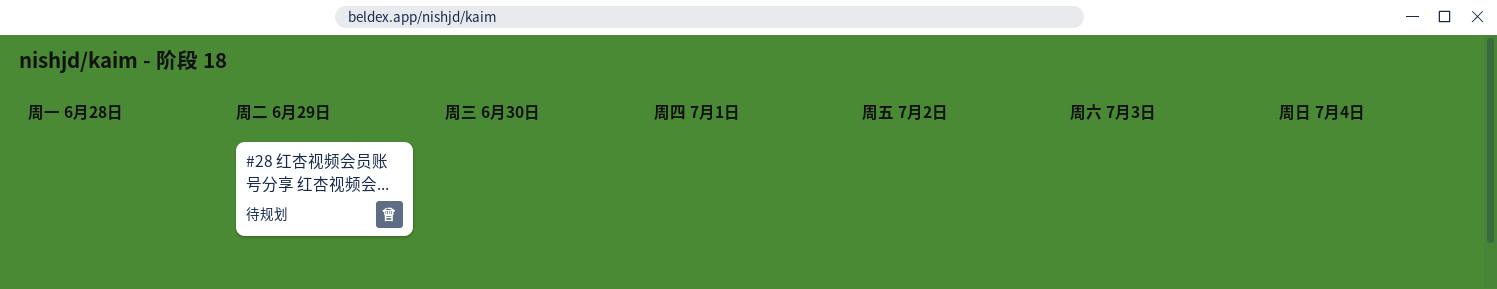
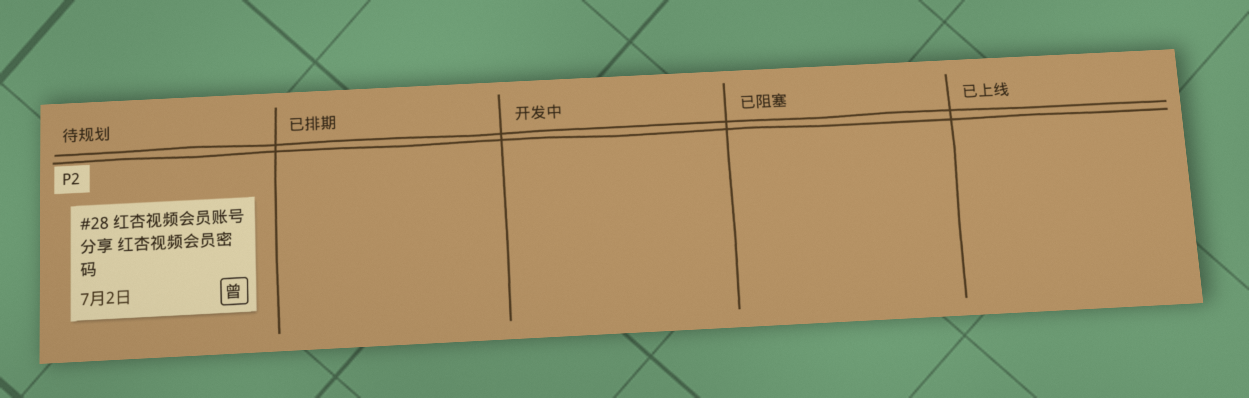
#28, due: Jun 29 -> Jul 2

